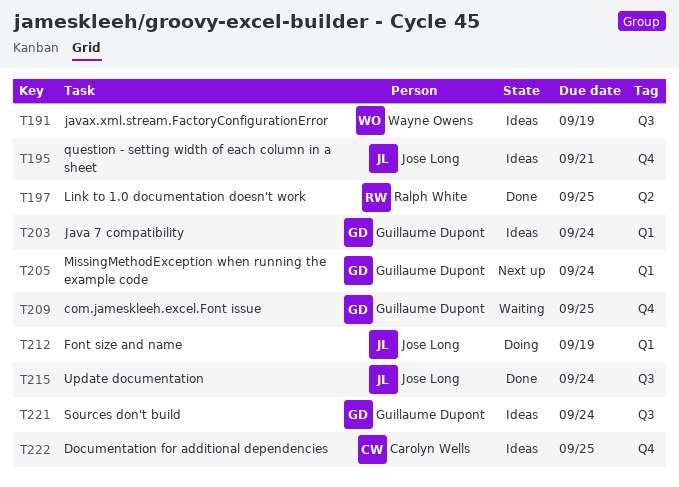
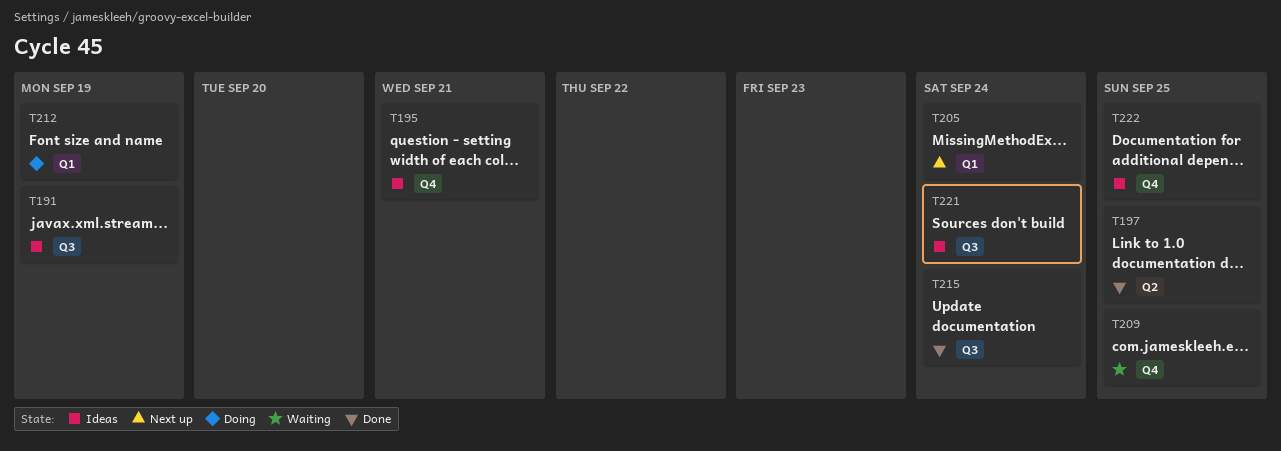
T203: present -> none

